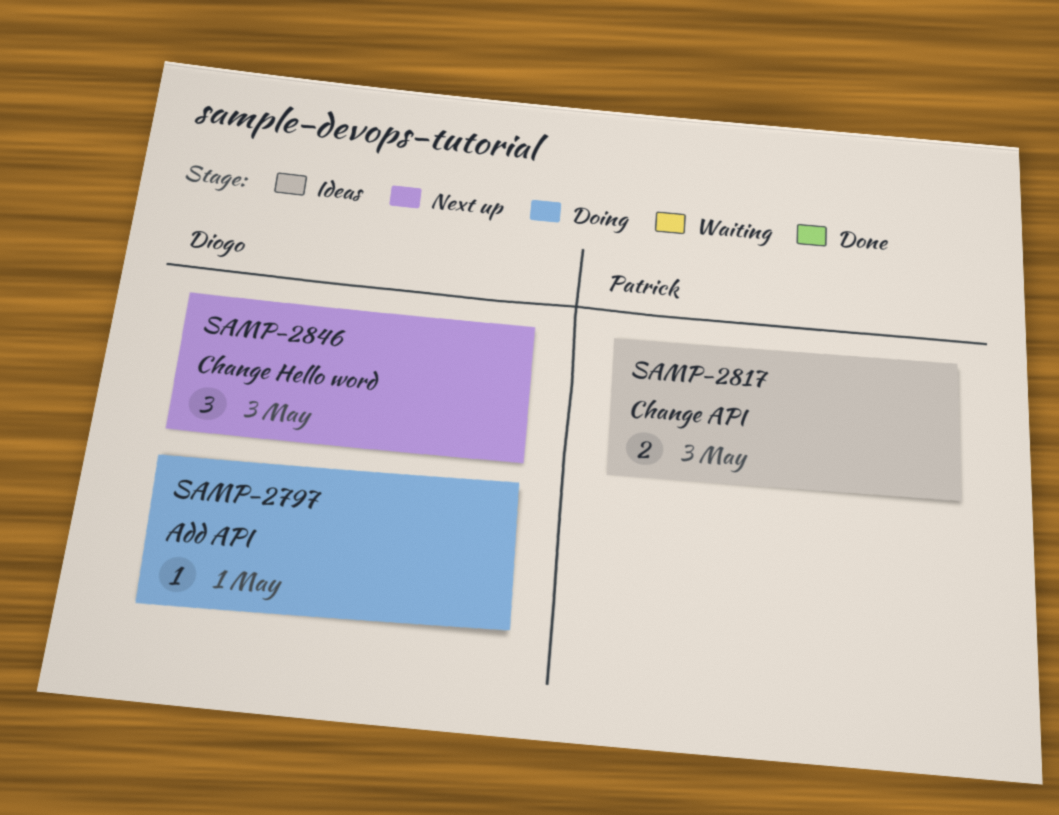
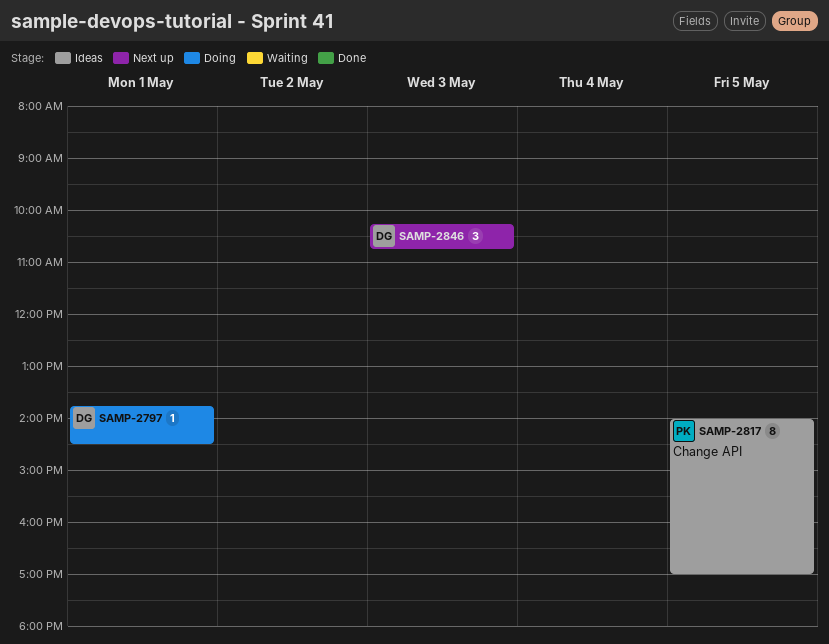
SAMP-2817, estimate: 2 -> 8
SAMP-2817, day: May 3 -> May 5

